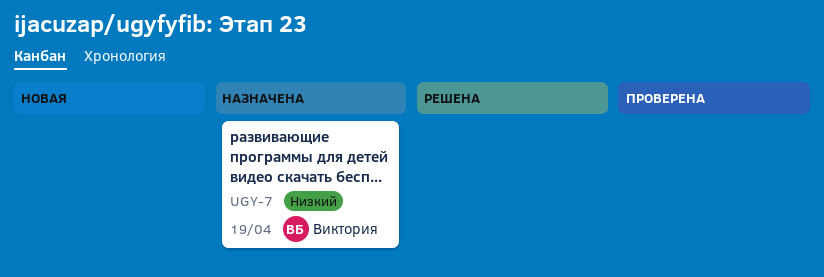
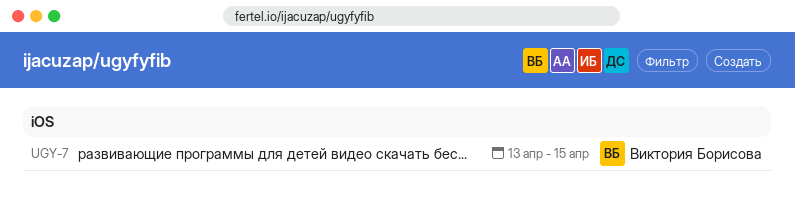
UGY-7, due: Apr 19 -> Apr 15

